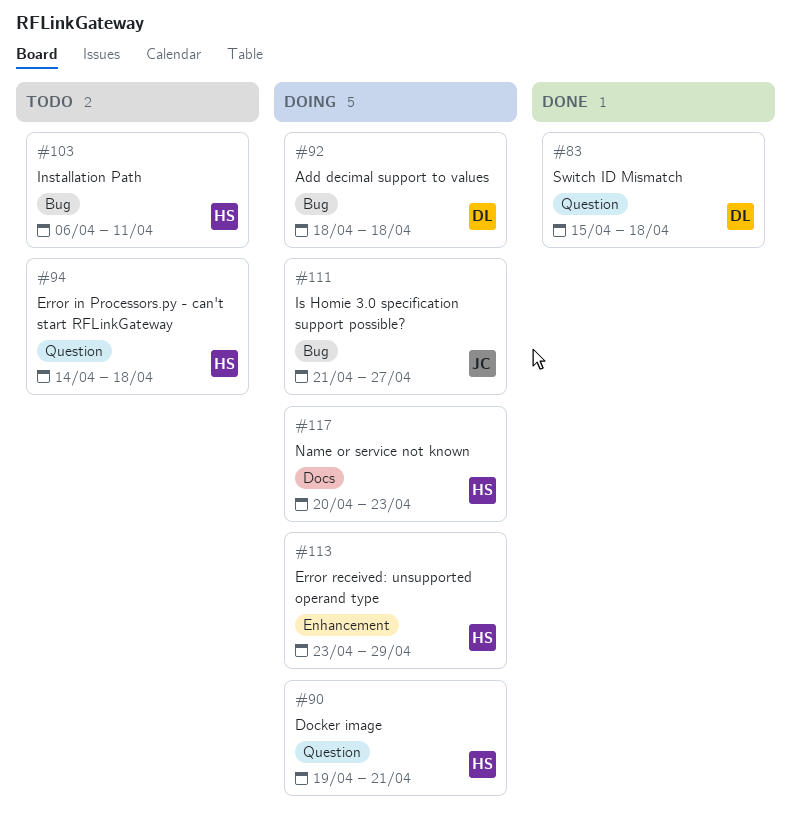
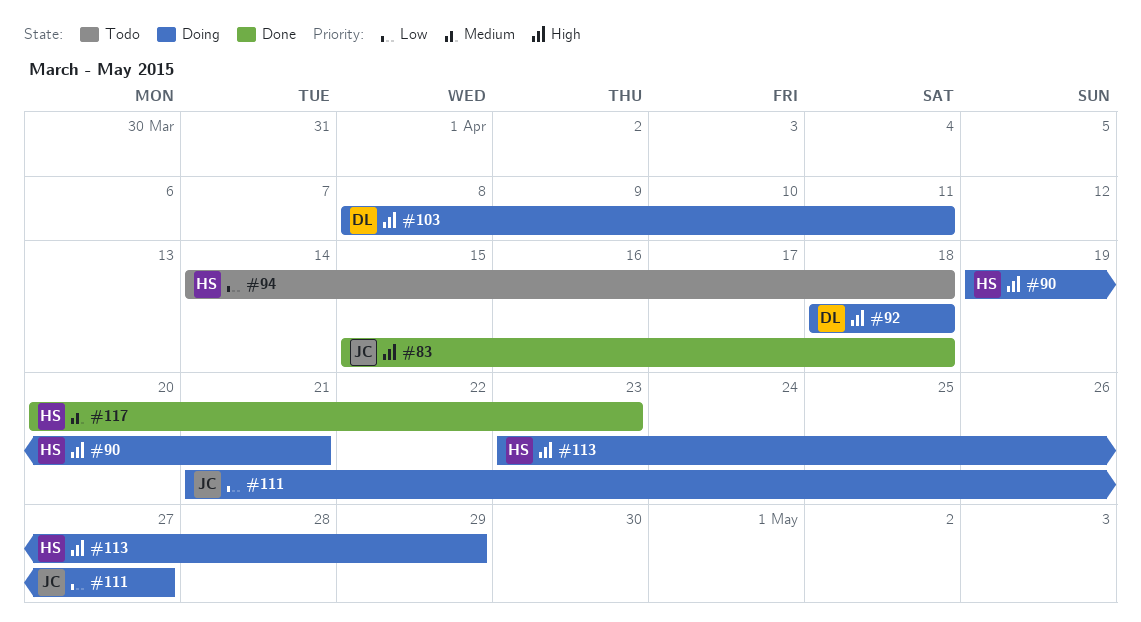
#83, owner: DL -> JC
#103, status: Todo -> Doing
#103, owner: HS -> DL
#103, start: Apr 6 -> Apr 8
#117, status: Doing -> Done

